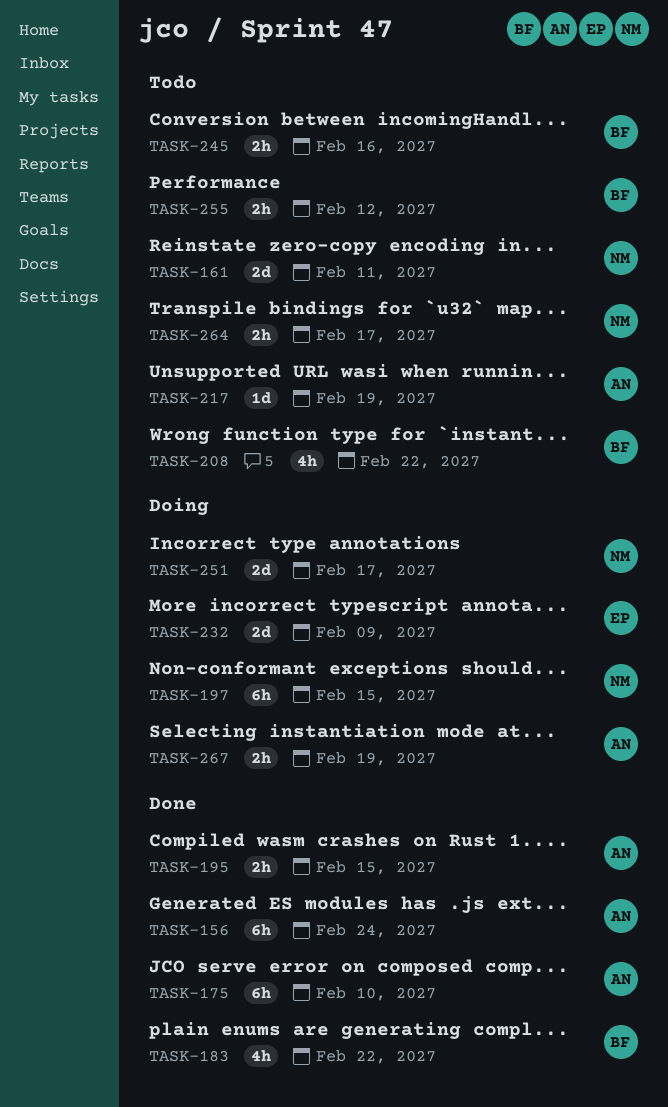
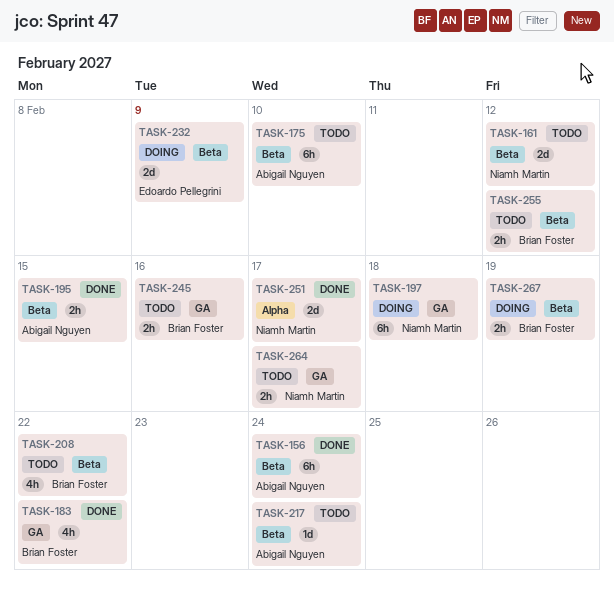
TASK-161, due: Feb 11 -> Feb 12
TASK-175, status: Done -> Todo
TASK-197, due: Feb 15 -> Feb 18
TASK-217, due: Feb 19 -> Feb 24
TASK-251, status: Doing -> Done
TASK-267, owner: Abigail Nguyen -> Brian Foster

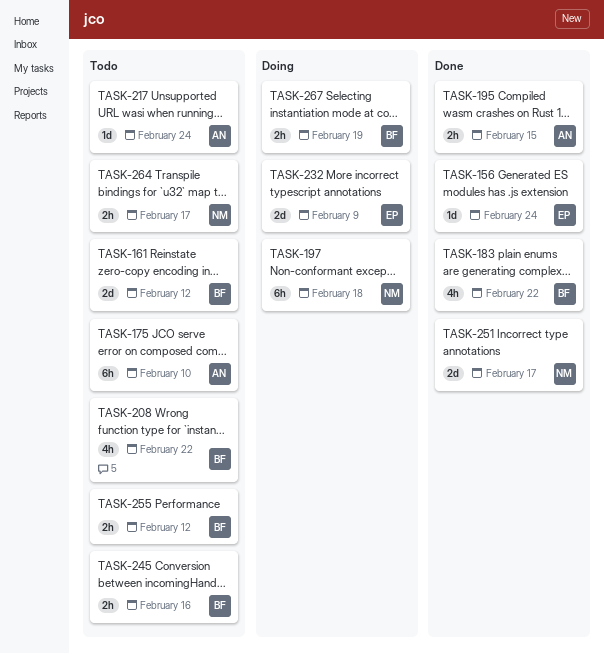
TASK-156, owner: Abigail Nguyen -> Edoardo Pellegrini
TASK-156, estimate: 6h -> 1d
TASK-161, owner: Niamh Martin -> Brian Foster

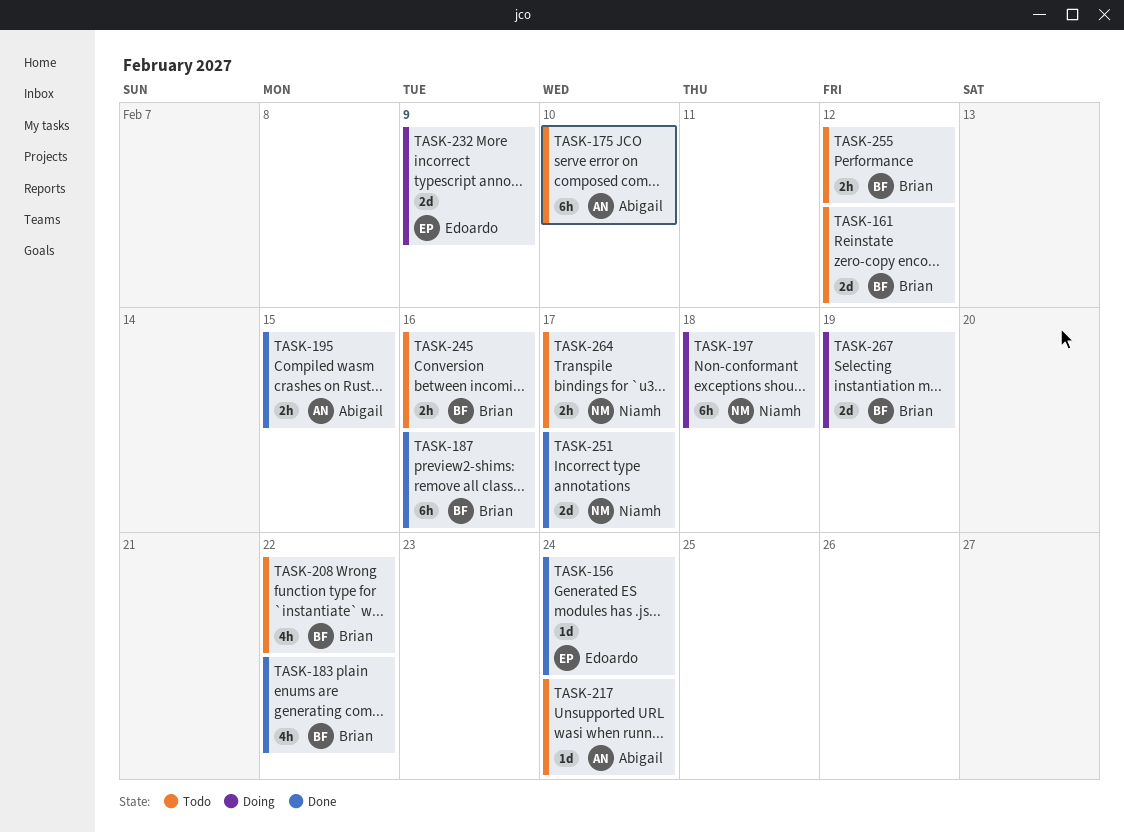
TASK-187: none -> present
TASK-267, estimate: 2h -> 2d

